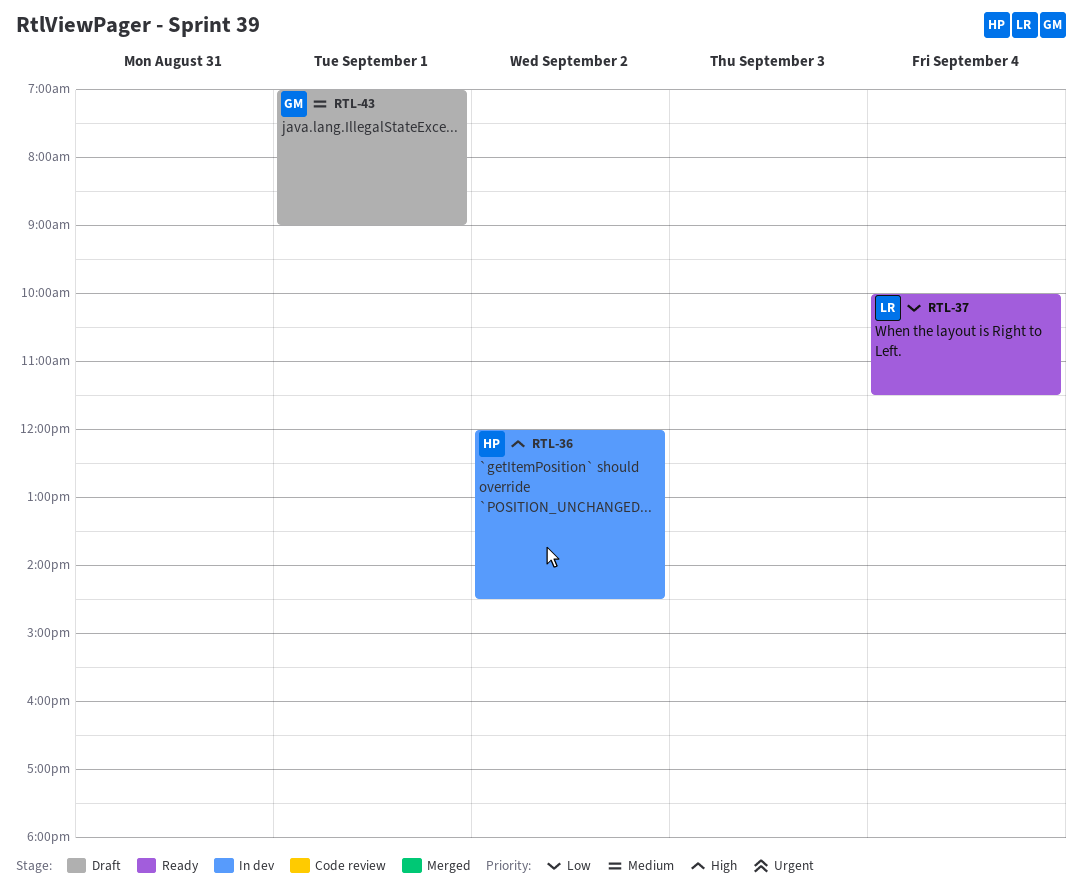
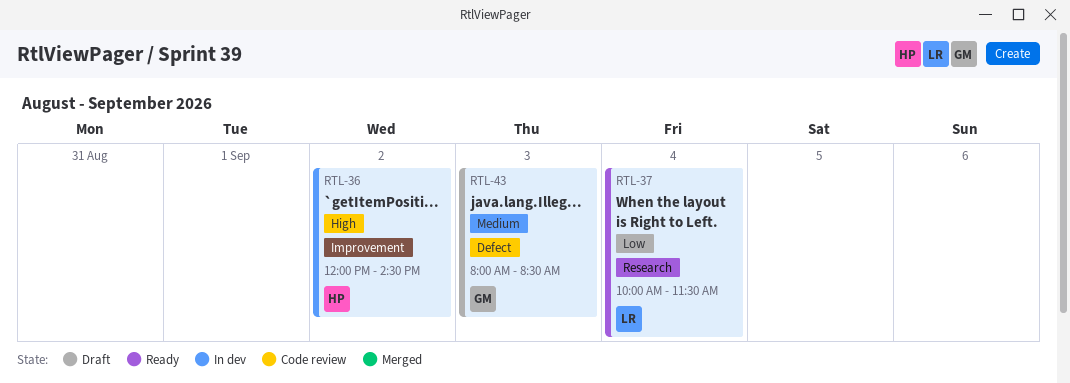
RTL-43, day: Sep 1 -> Sep 3
RTL-43, begins: 07:00 -> 08:00
RTL-43, ends: 09:00 -> 08:30

